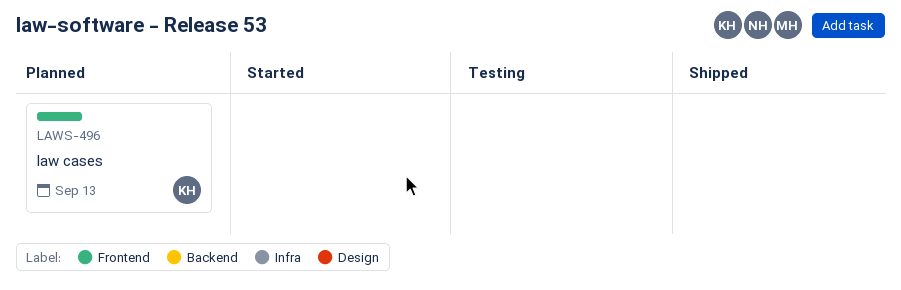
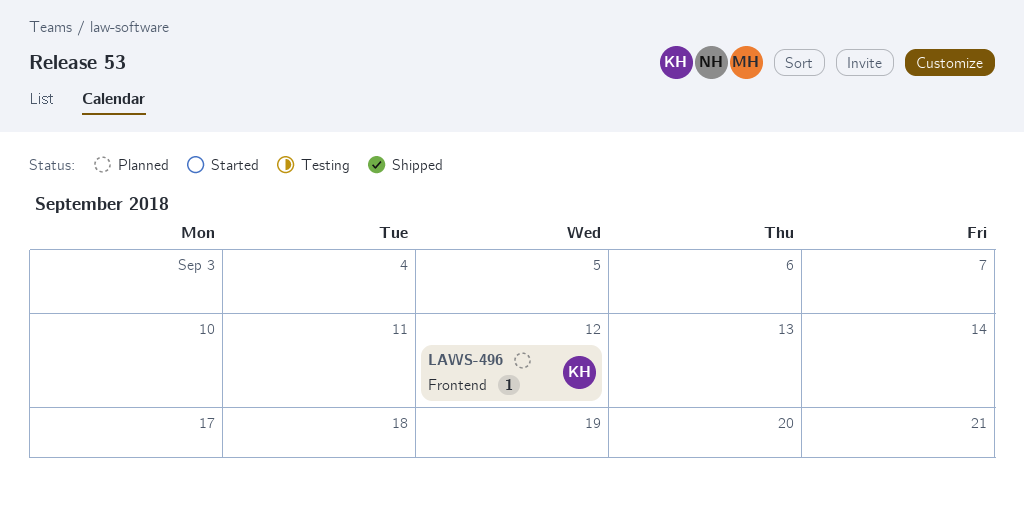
LAWS-496, due: Sep 13 -> Sep 12

